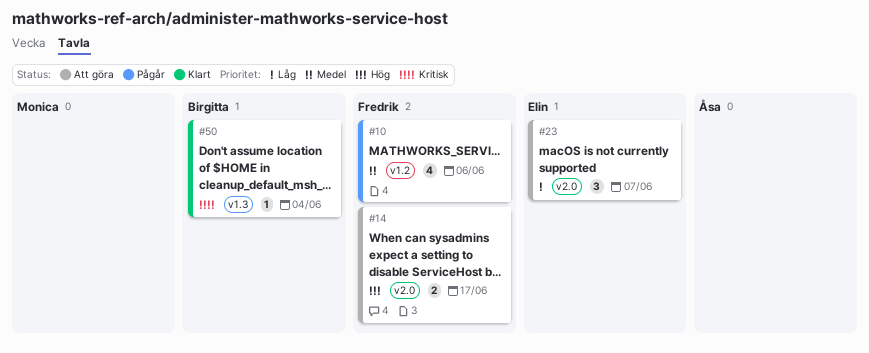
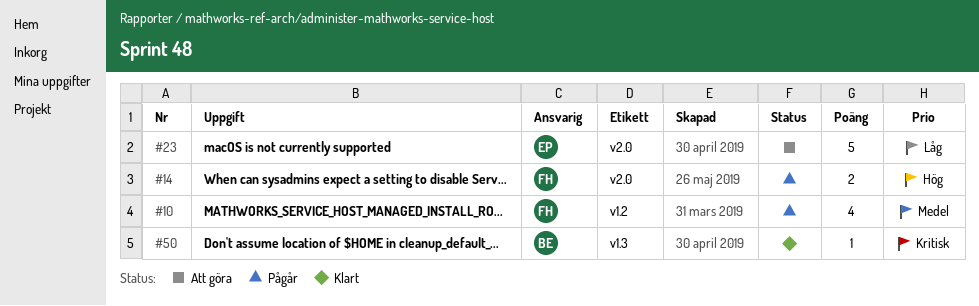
#14, status: Att göra -> Pågår
#23, estimate: 3 -> 5

